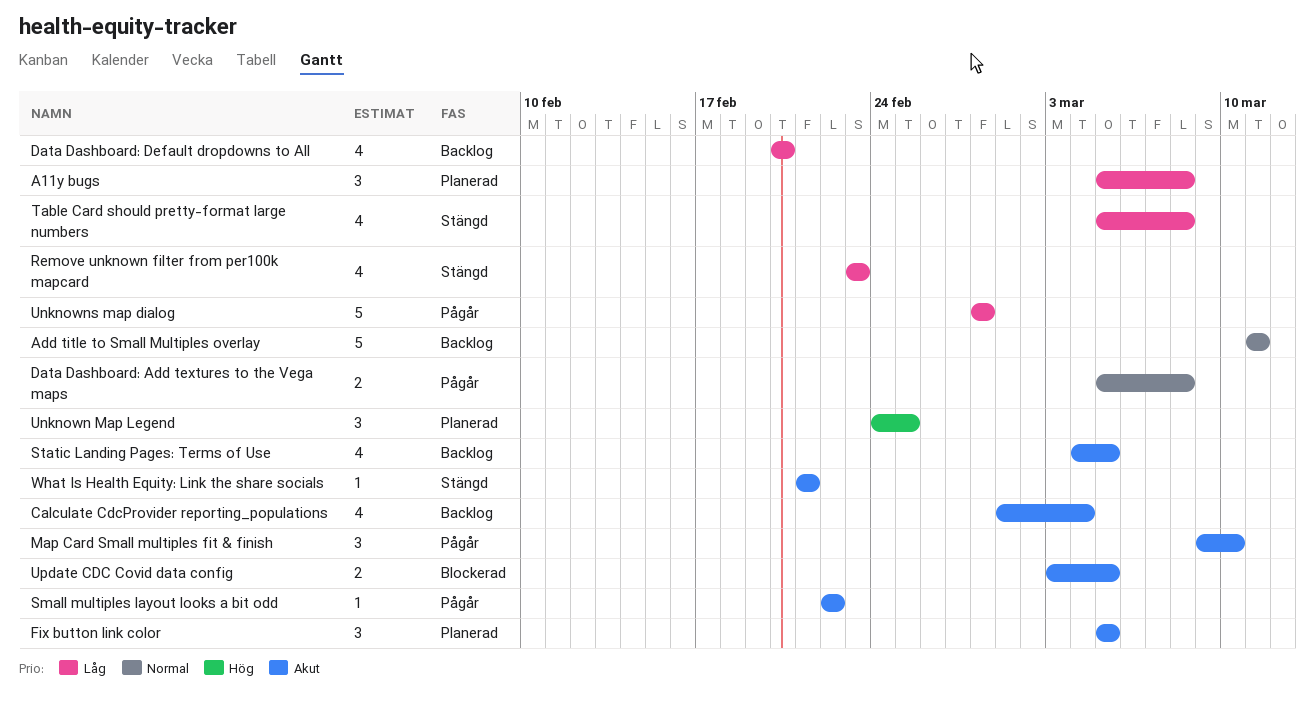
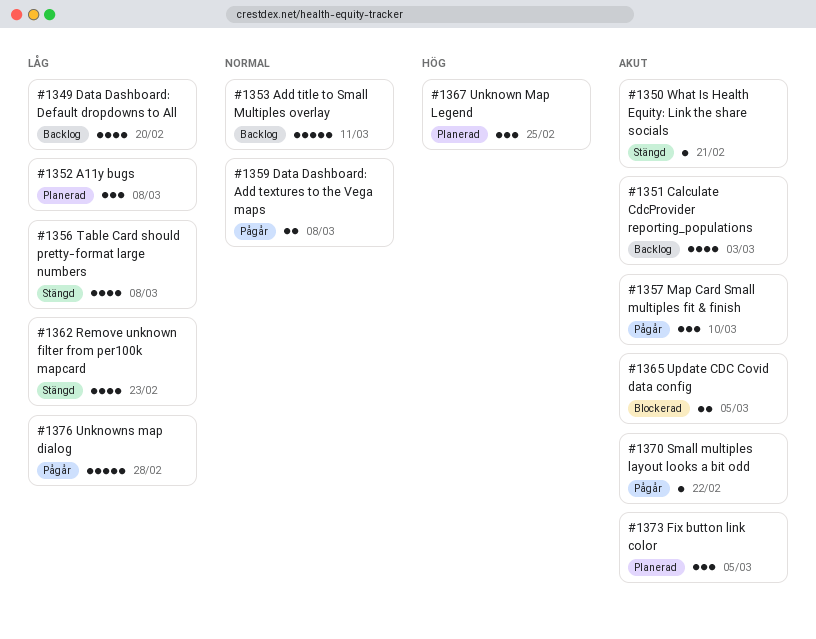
Calculate CdcProvider reporting_populations, due: Mar 4 -> Mar 3
Static Landing Pages: Terms of Use: present -> none

